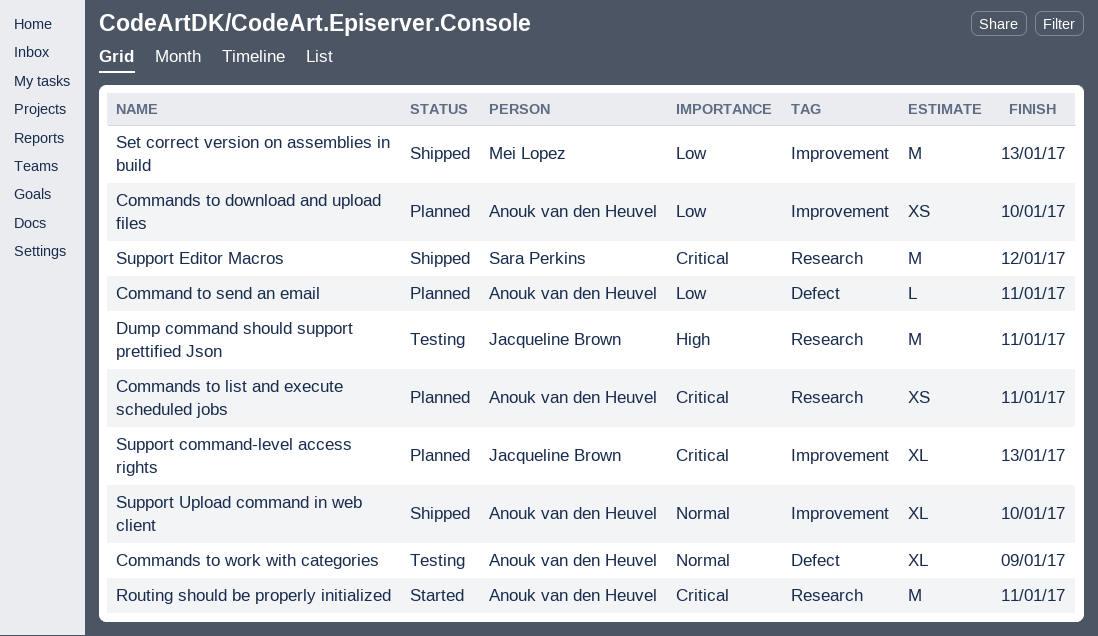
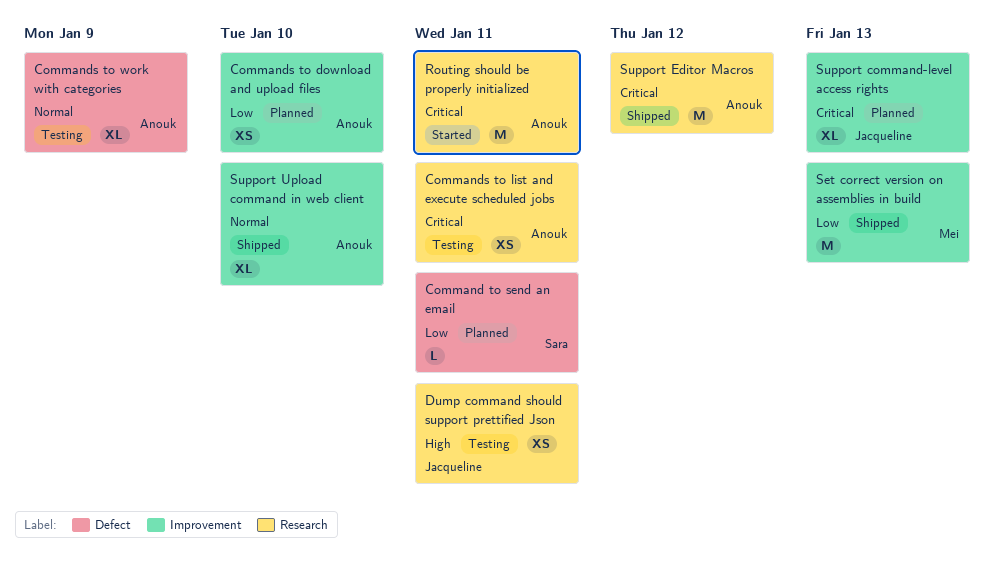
Command to send an email, owner: Anouk van den Heuvel -> Sara Perkins
Commands to list and execute scheduled jobs, status: Planned -> Testing
Dump command should support prettified Json, estimate: M -> XS
Support Editor Macros, owner: Sara Perkins -> Anouk van den Heuvel

